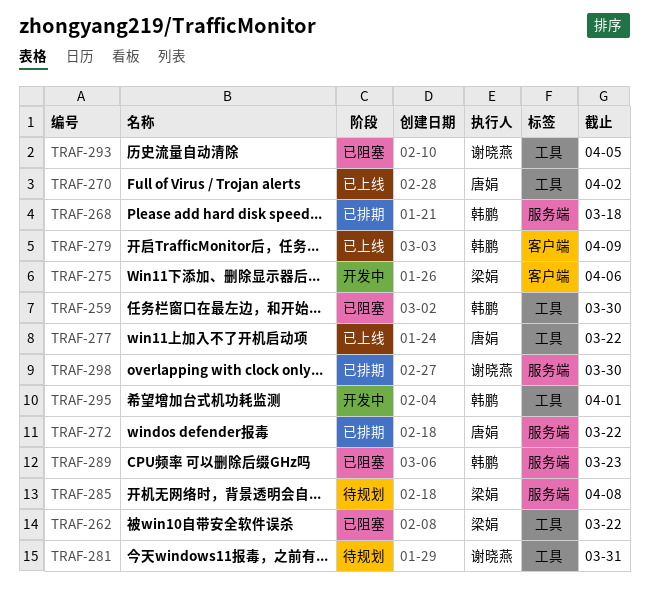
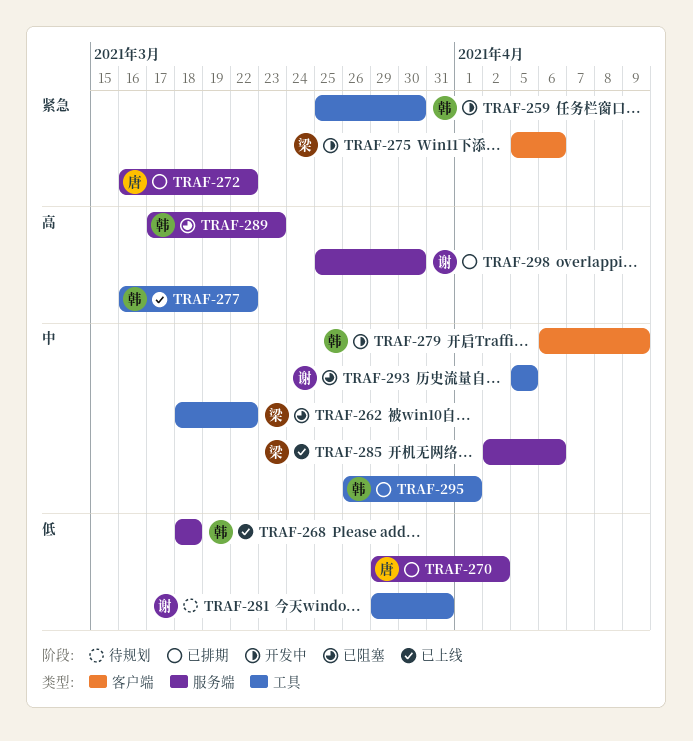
TRAF-259, status: 已阻塞 -> 开发中
TRAF-268, status: 已排期 -> 已上线
TRAF-270, status: 已上线 -> 已排期
TRAF-270, label: 工具 -> 服务端
TRAF-277, owner: 唐娟 -> 韩鹏
TRAF-279, status: 已上线 -> 开发中
TRAF-285, status: 待规划 -> 已上线
TRAF-285, due: Apr 8 -> Apr 6
TRAF-295, status: 开发中 -> 已排期

